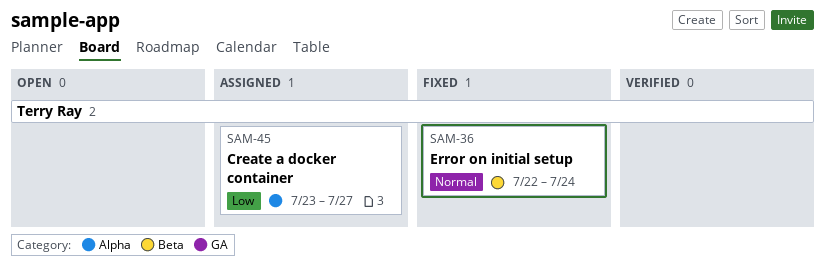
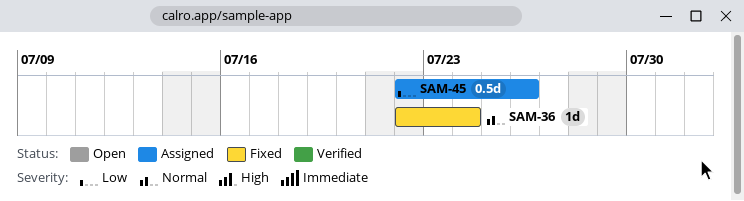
SAM-45, start: Jul 23 -> Jul 22
SAM-45, due: Jul 27 -> Jul 26

